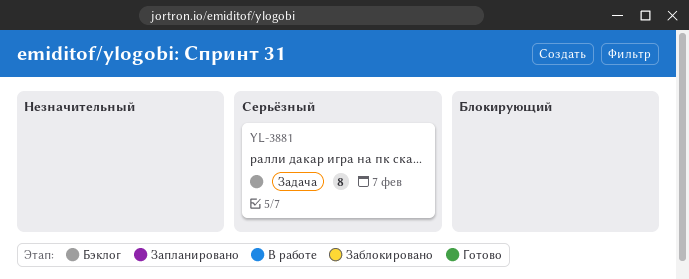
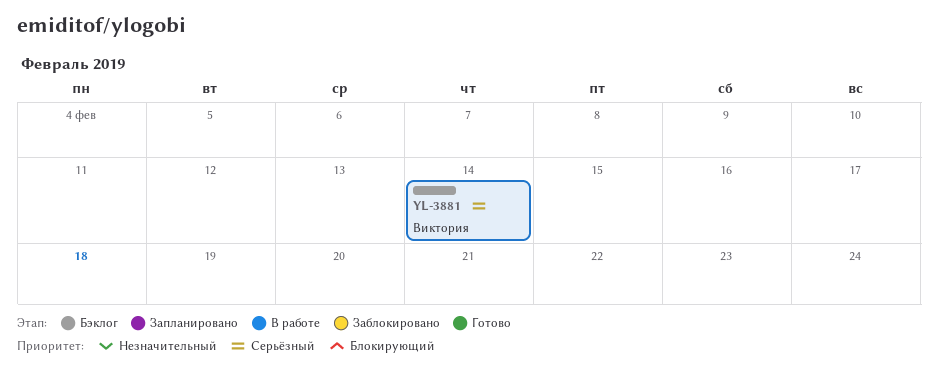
YL-3881, due: Feb 7 -> Feb 14

